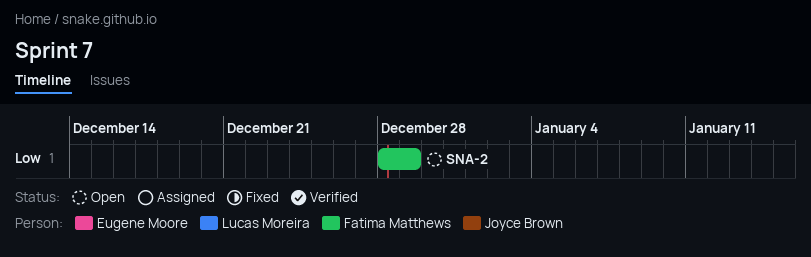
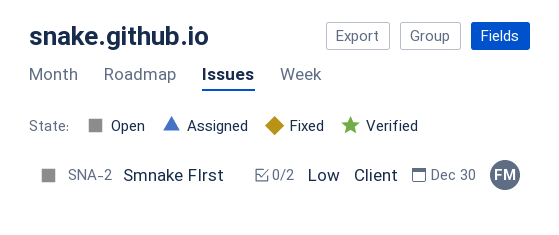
SNA-2, due: Dec 29 -> Dec 30

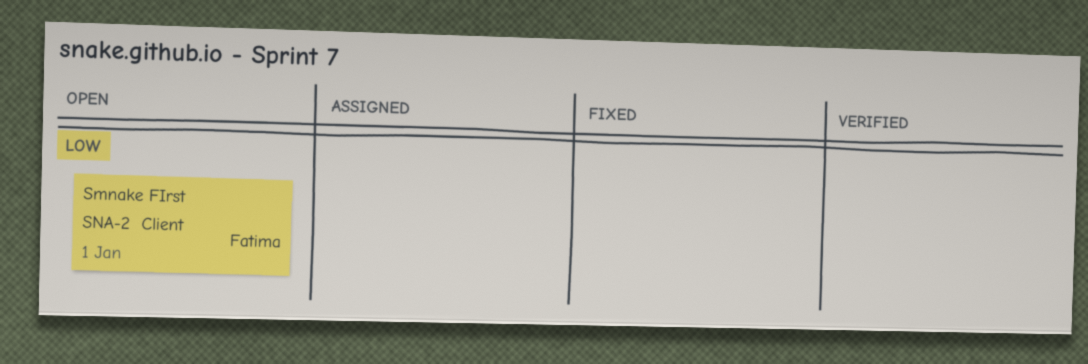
SNA-2, due: Dec 30 -> Jan 1

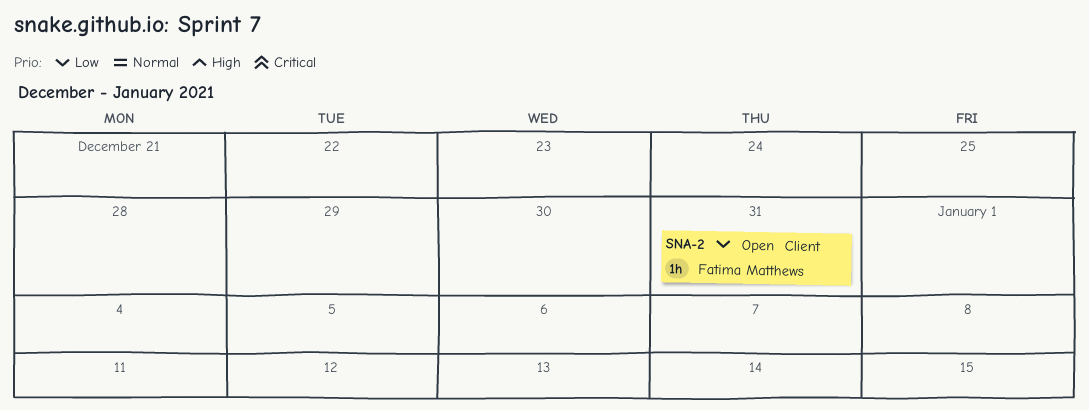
SNA-2, due: Jan 1 -> Dec 31

